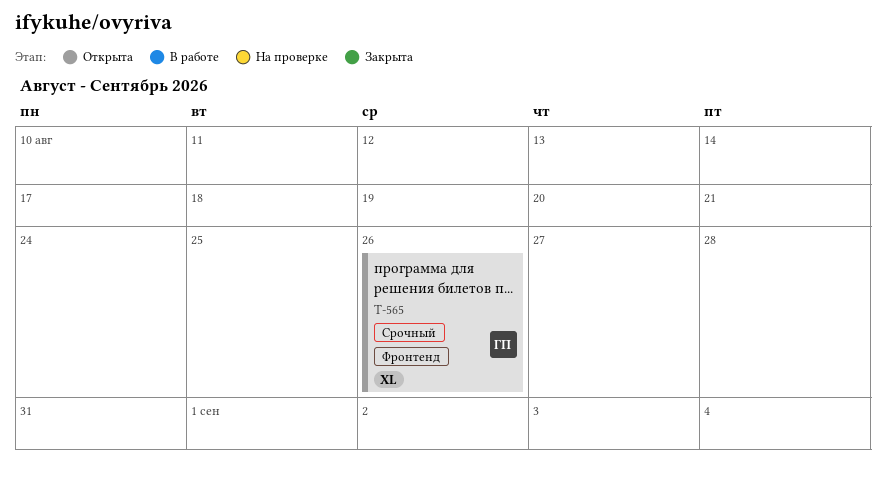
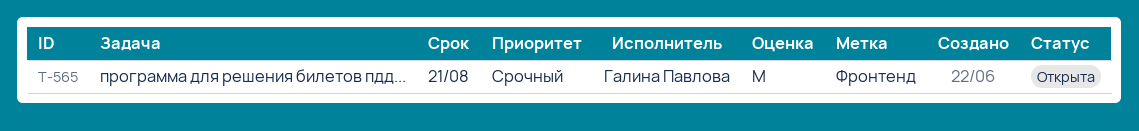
T-565, estimate: XL -> M
T-565, due: Aug 26 -> Aug 21

